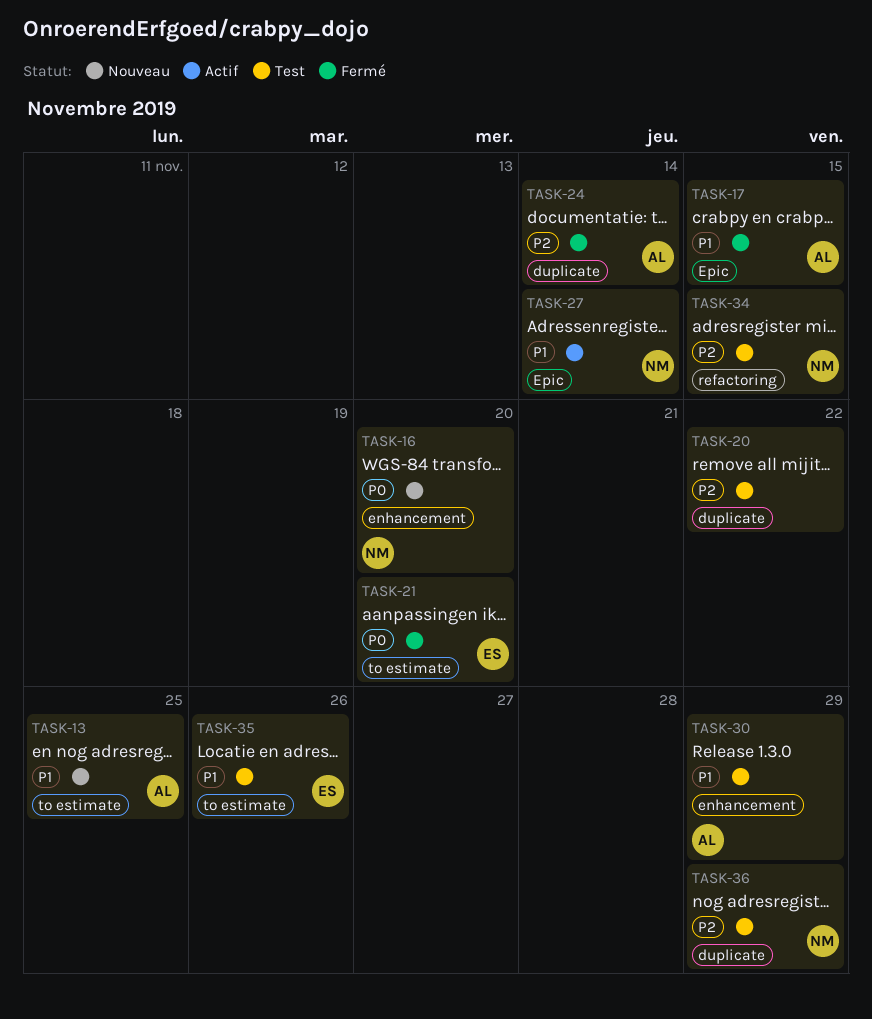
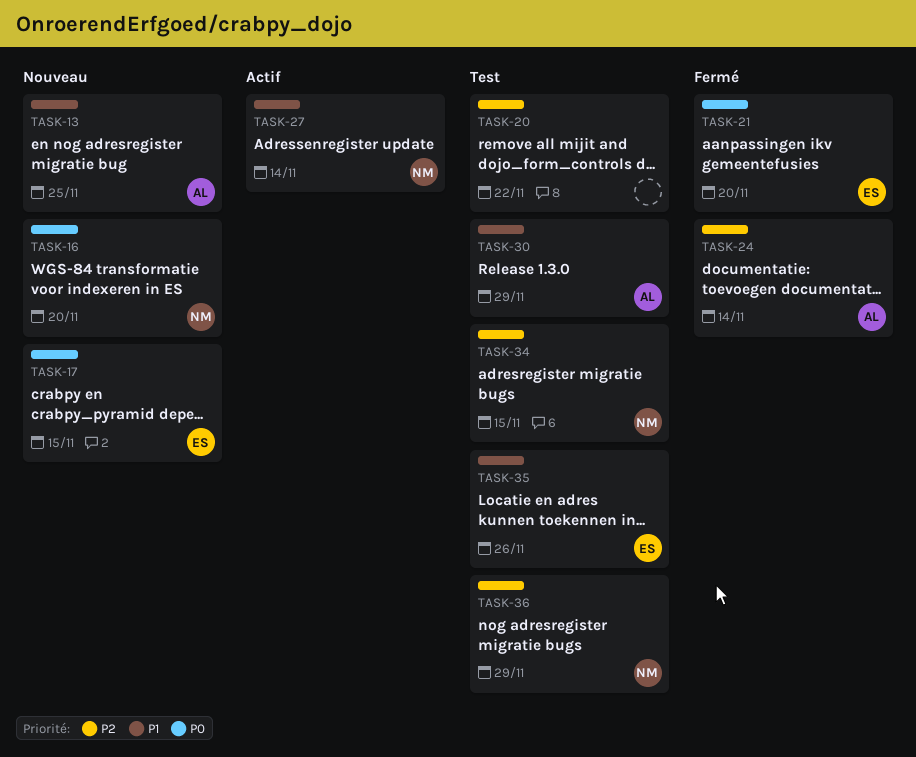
TASK-17, status: Fermé -> Nouveau
TASK-17, owner: AL -> ES
TASK-17, priority: P1 -> P0

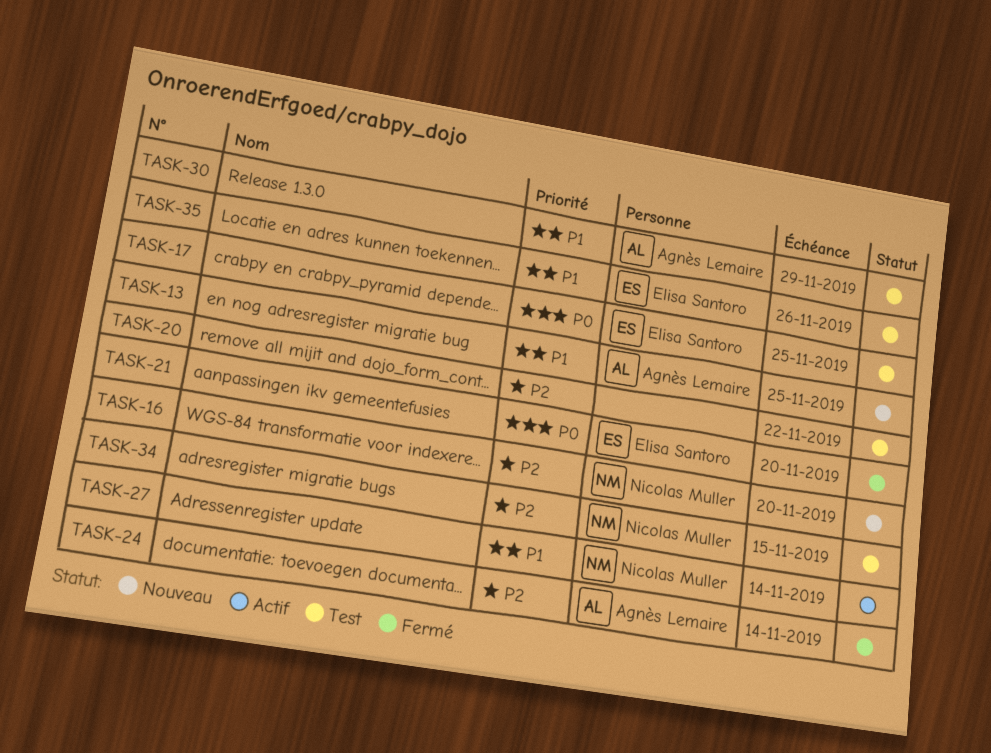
TASK-16, priority: P0 -> P2
TASK-17, status: Nouveau -> Test
TASK-17, due: Nov 15 -> Nov 25
TASK-36: present -> none

